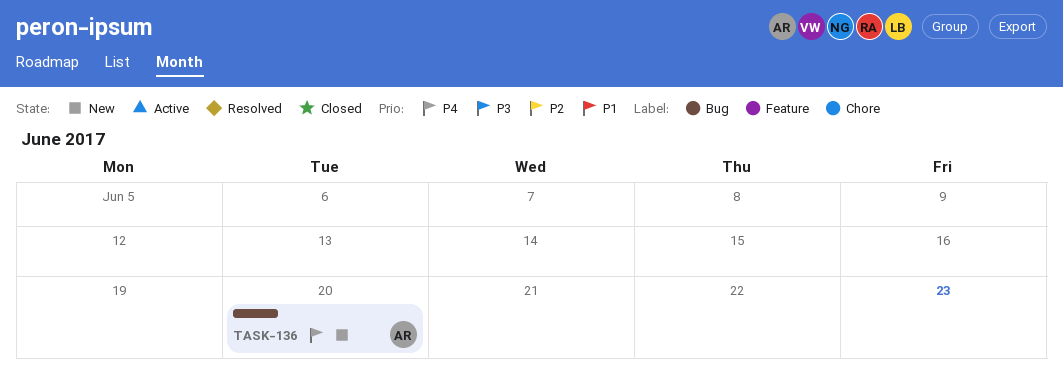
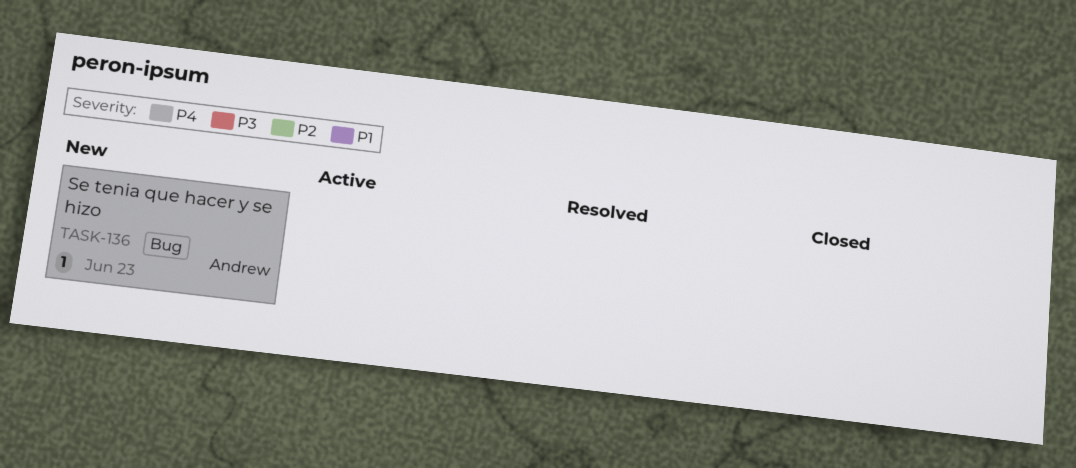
TASK-136, due: Jun 20 -> Jun 23

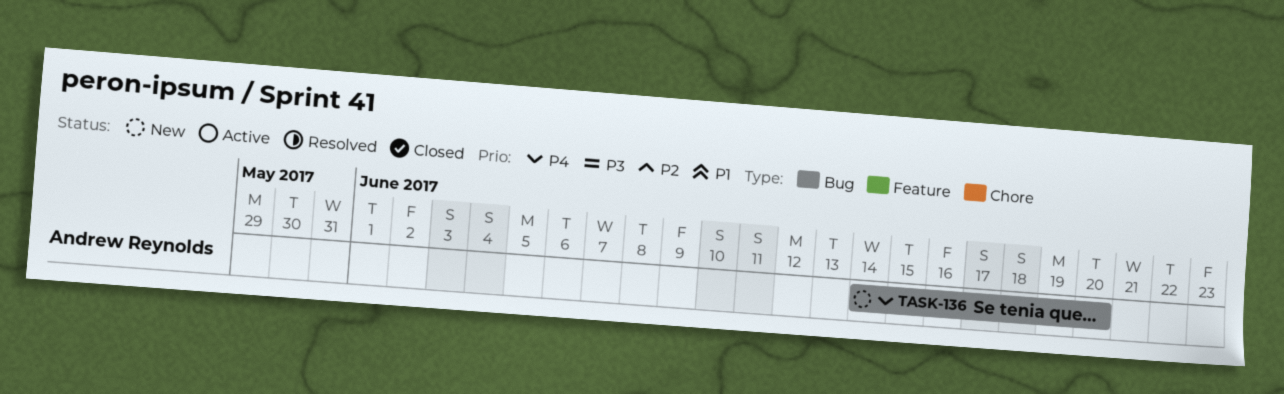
TASK-136, due: Jun 23 -> Jun 20

